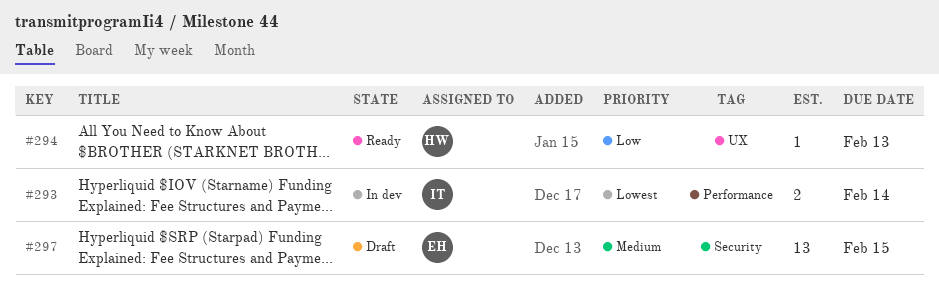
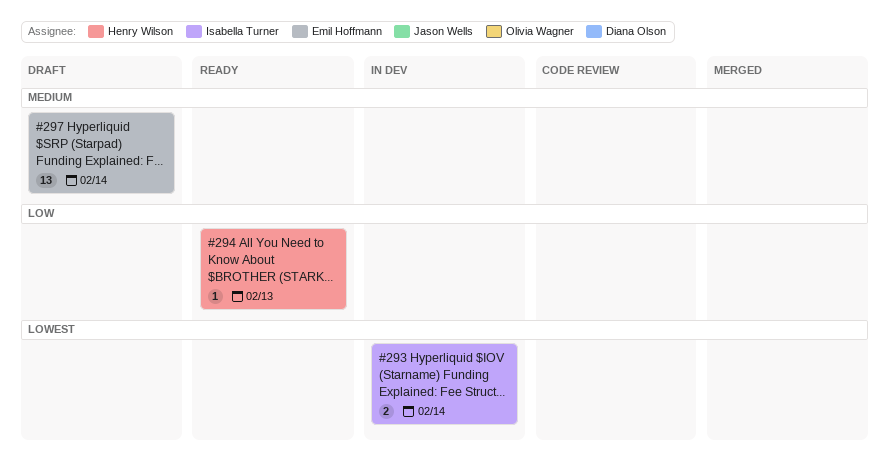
#297, due: Feb 15 -> Feb 14

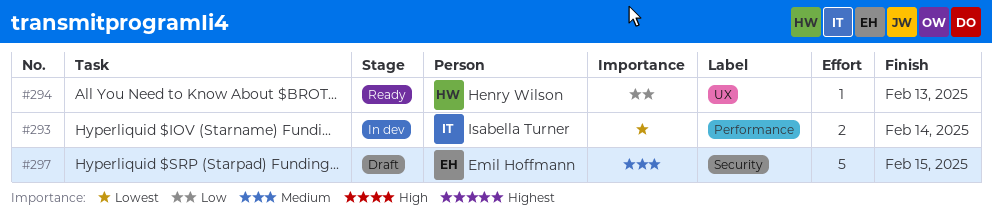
#297, estimate: 13 -> 5
#297, due: Feb 14 -> Feb 15

